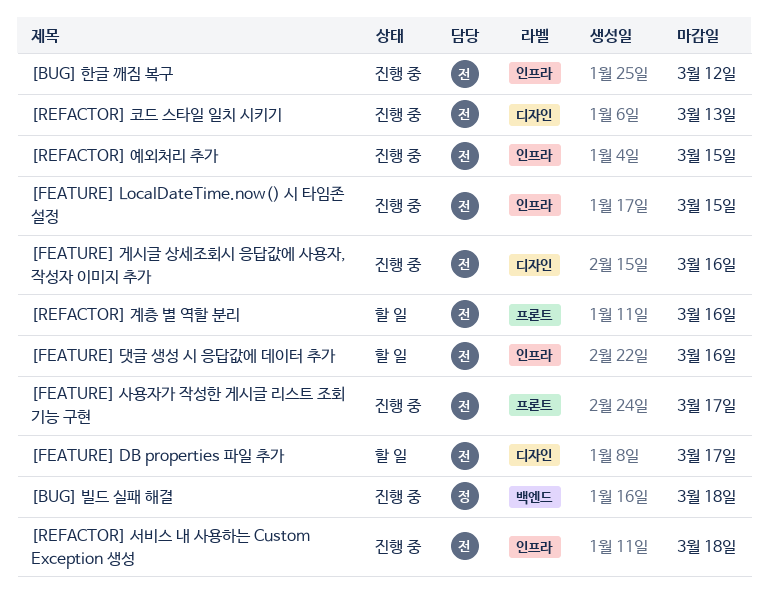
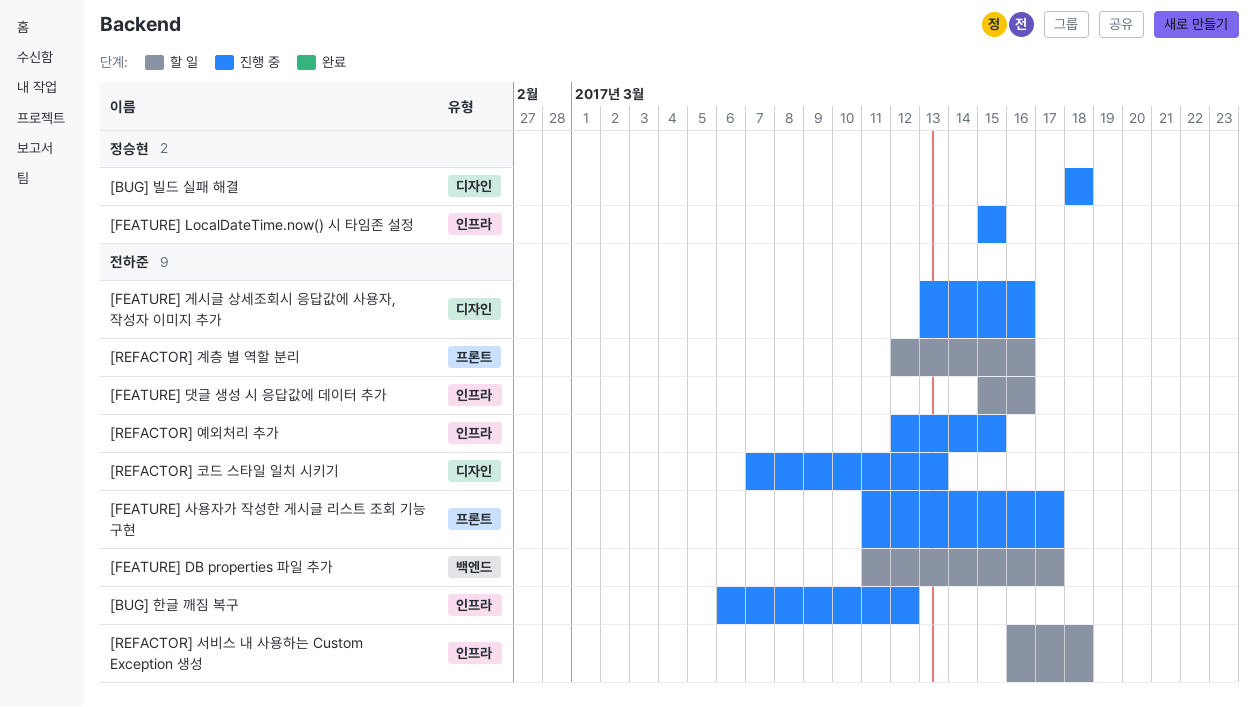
[BUG] 빌드 실패 해결, label: 백엔드 -> 디자인
[FEATURE] DB properties 파일 추가, label: 디자인 -> 백엔드
[FEATURE] LocalDateTime.now() 시 타임존 설정, owner: 전하준 -> 정승현
[REFACTOR] 서비스 내 사용하는 Custom Exception 생성, status: 진행 중 -> 할 일

